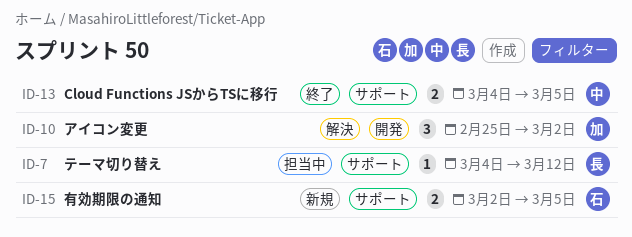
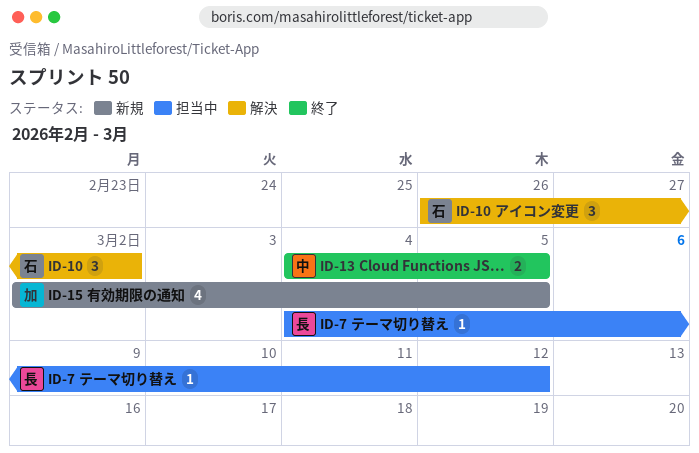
ID-10, owner: 加 -> 石
ID-10, start: Feb 25 -> Feb 26
ID-15, owner: 石 -> 加
ID-15, estimate: 2 -> 4

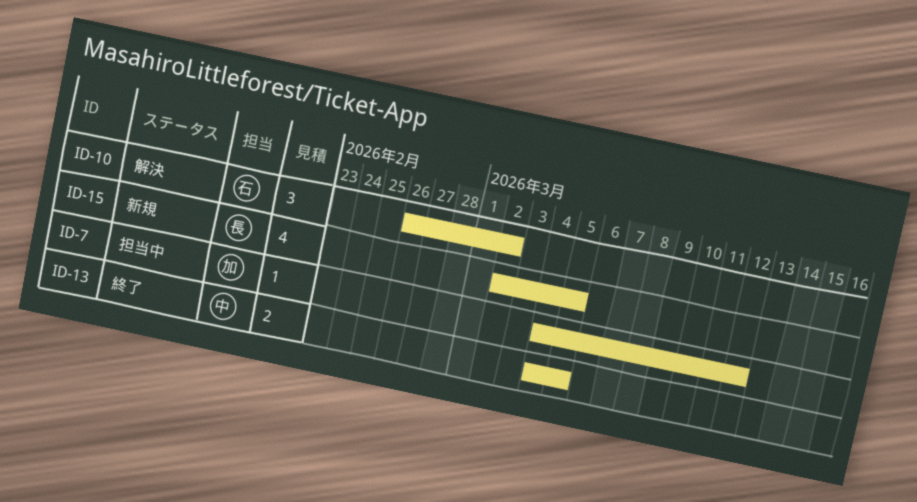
ID-7, owner: 長 -> 加
ID-15, owner: 加 -> 長

